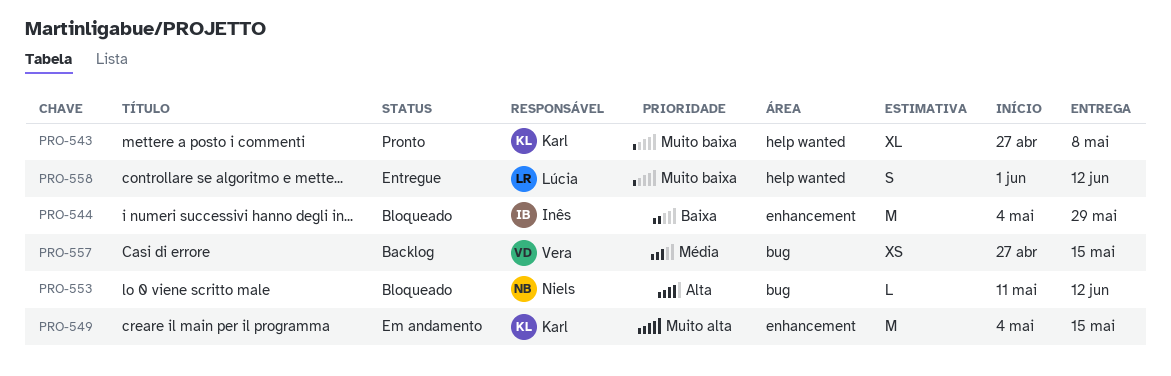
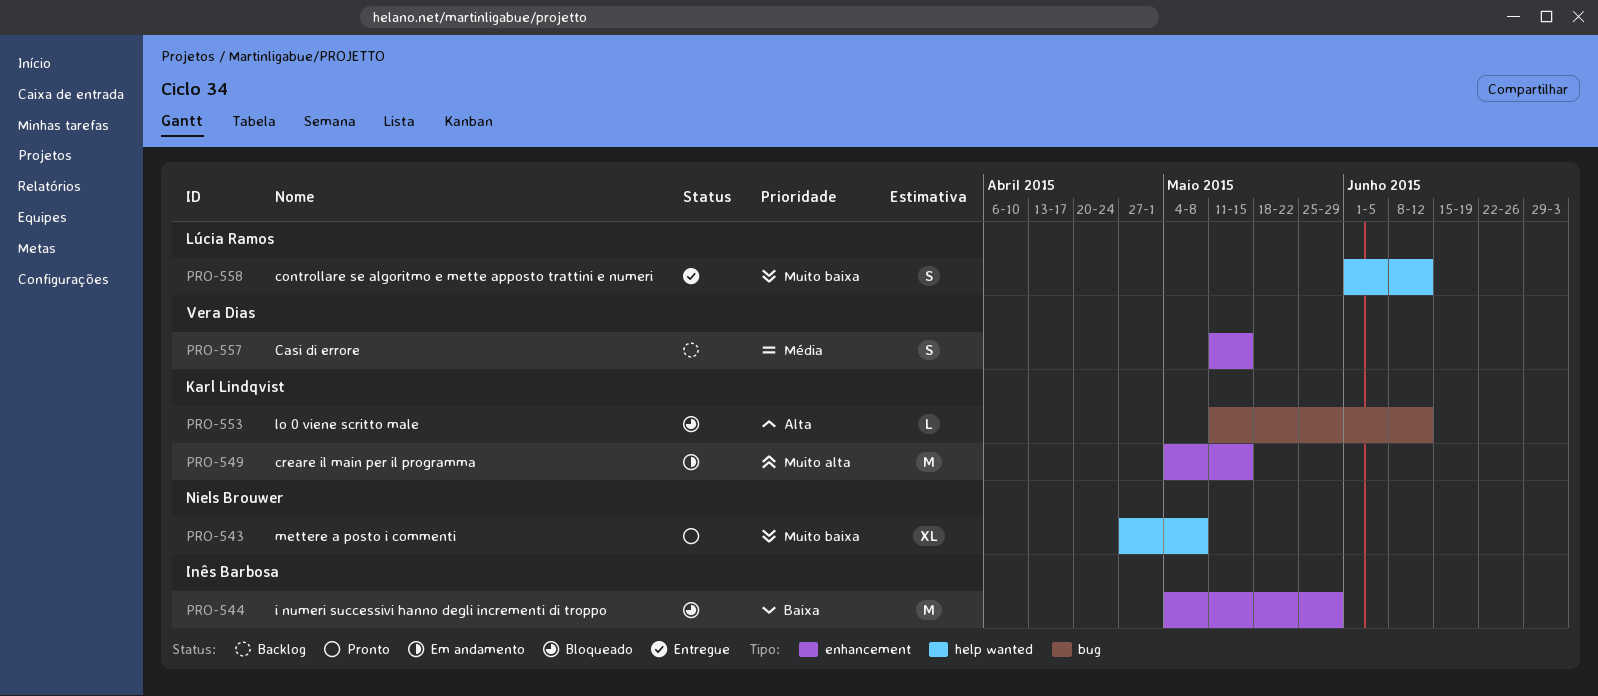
PRO-543, owner: Karl Lindqvist -> Niels Brouwer
PRO-553, owner: Niels Brouwer -> Karl Lindqvist
PRO-557, label: bug -> enhancement
PRO-557, estimate: XS -> S
PRO-557, start: Apr 27 -> May 11

